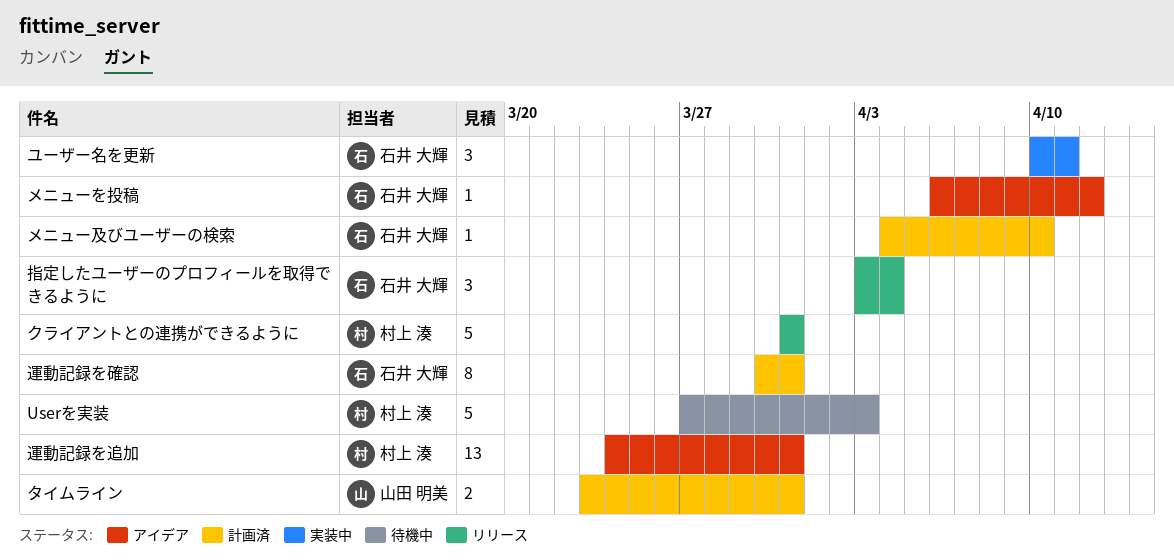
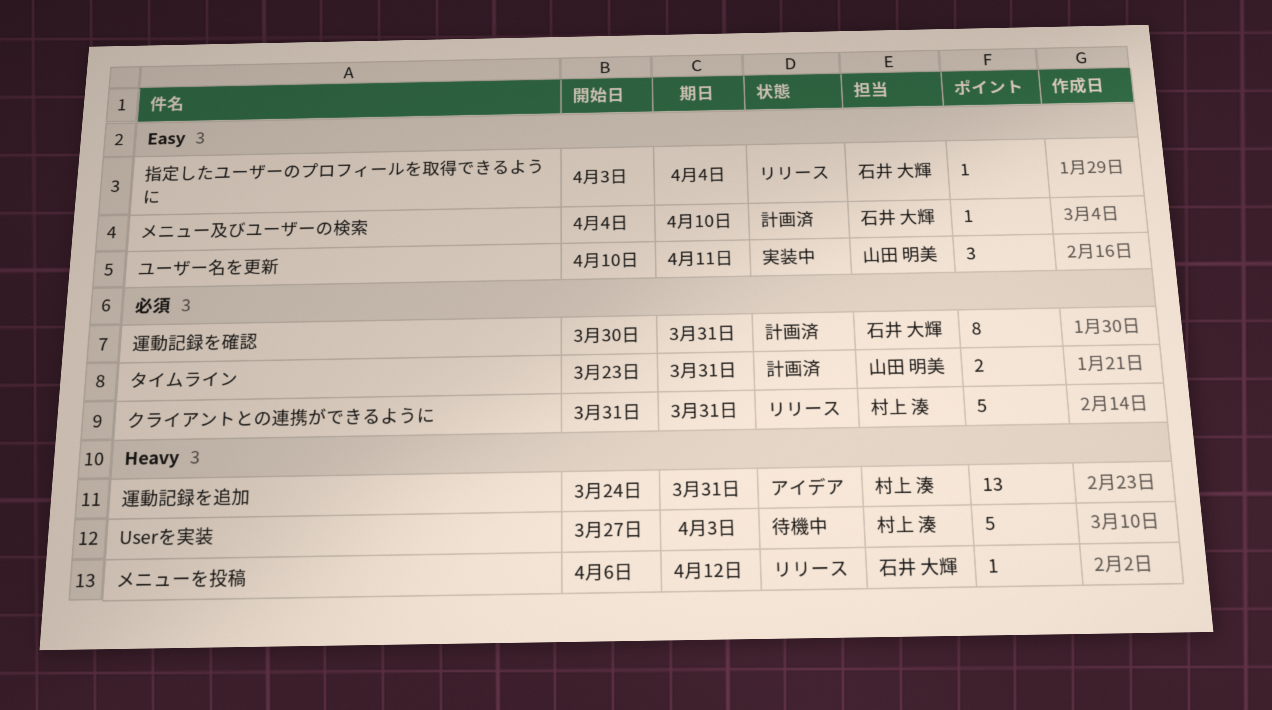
メニューを投稿, status: アイデア -> リリース
ユーザー名を更新, owner: 石井 大輝 -> 山田 明美
指定したユーザーのプロフィールを取得できるように, estimate: 3 -> 1

